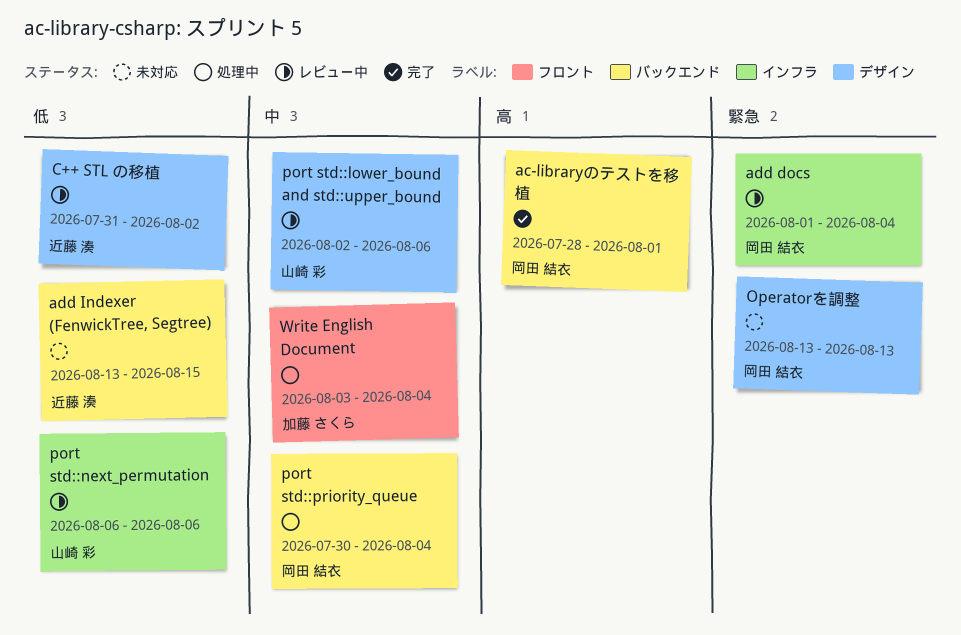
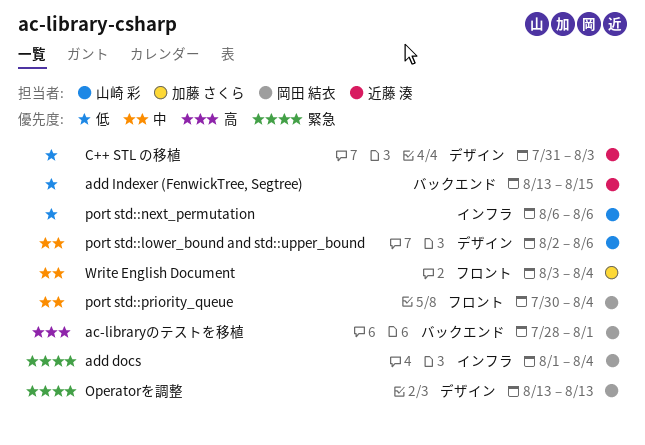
C++ STL の移植, due: Aug 2 -> Aug 3
port std::priority_queue, label: バックエンド -> フロント

